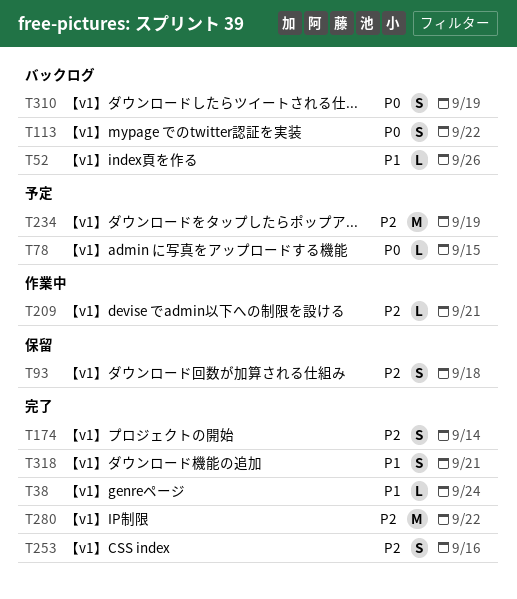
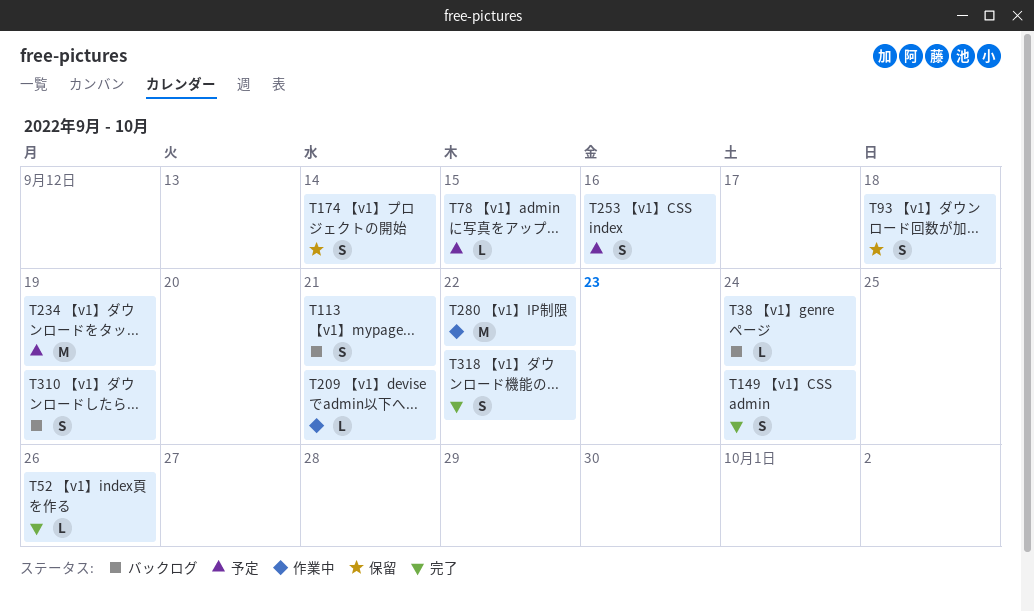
T38, status: 完了 -> バックログ
T52, status: バックログ -> 完了
T113, due: Sep 22 -> Sep 21
T149: none -> present
T174, status: 完了 -> 保留
T253, status: 完了 -> 予定
T280, status: 完了 -> 作業中
T318, due: Sep 21 -> Sep 22

